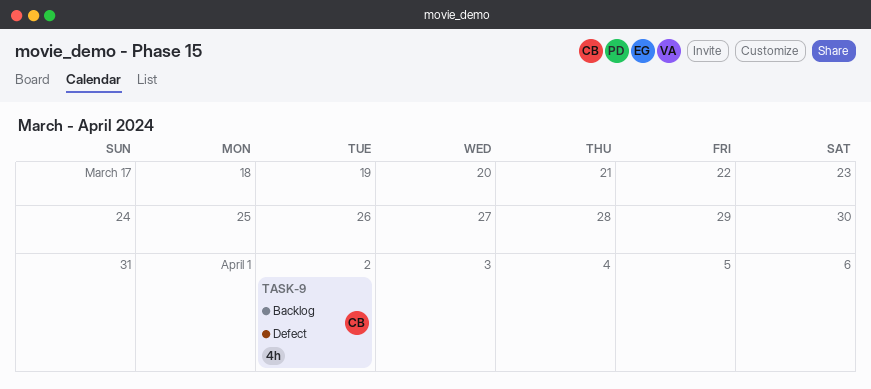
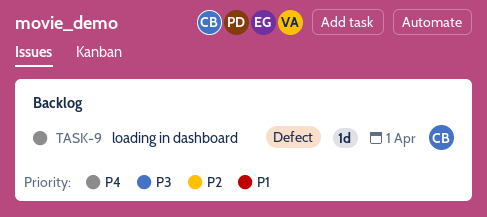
TASK-9, estimate: 4h -> 1d
TASK-9, due: Apr 2 -> Apr 1

